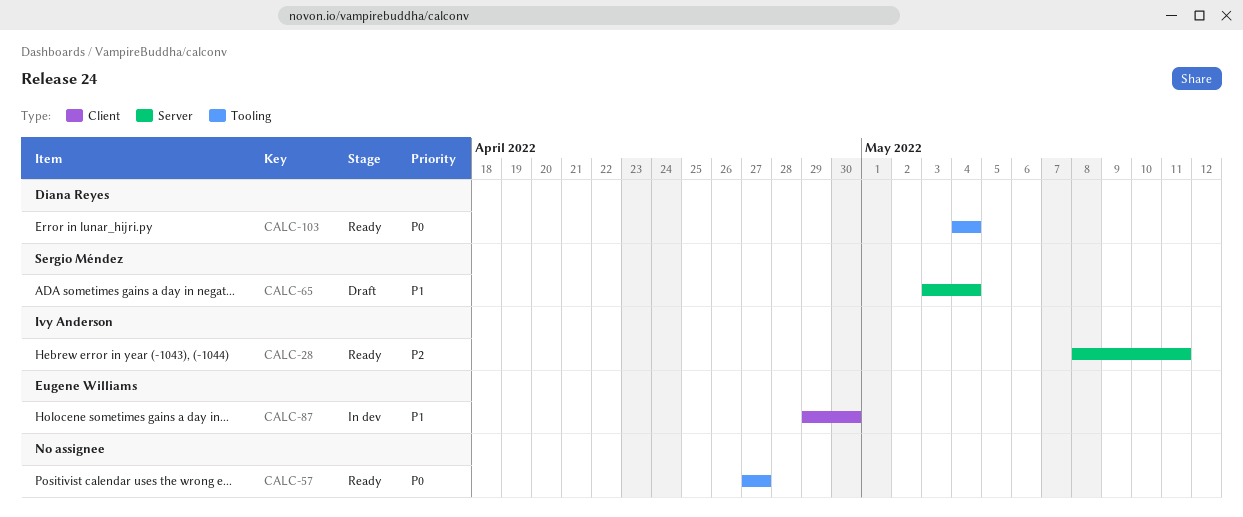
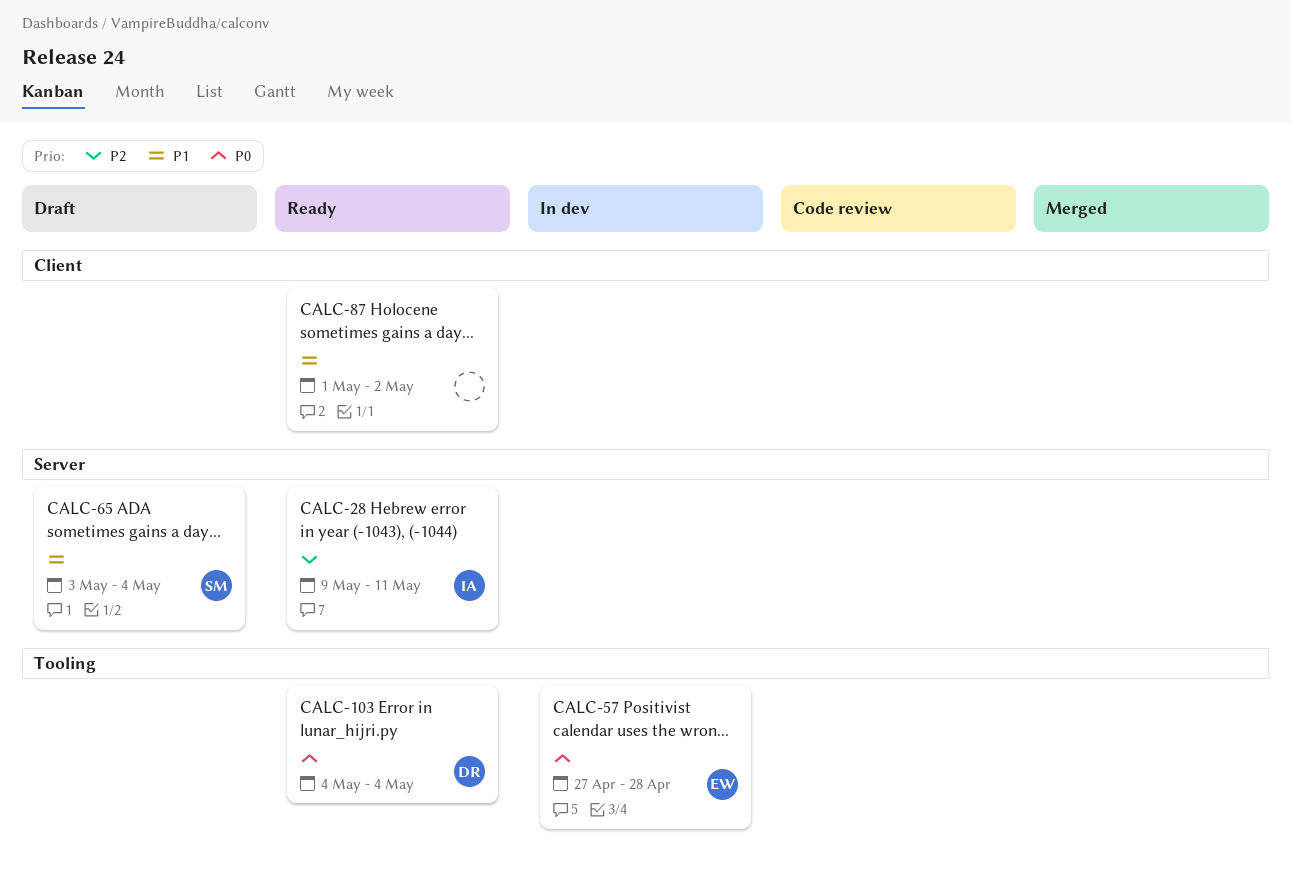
CALC-28, start: May 8 -> May 9
CALC-57, status: Ready -> In dev
CALC-57, owner: none -> Eugene Williams
CALC-57, due: Apr 27 -> Apr 28
CALC-87, status: In dev -> Ready
CALC-87, owner: Eugene Williams -> none
CALC-87, start: Apr 29 -> May 1
CALC-87, due: Apr 30 -> May 2

